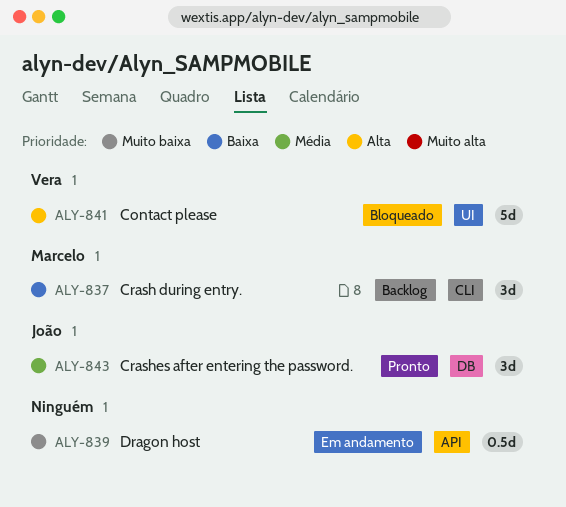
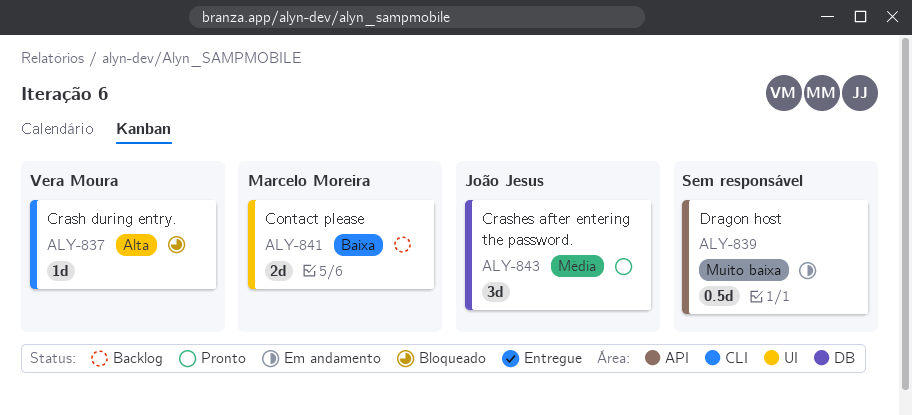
ALY-837, status: Backlog -> Bloqueado
ALY-837, owner: Marcelo Moreira -> Vera Moura
ALY-837, priority: Baixa -> Alta
ALY-837, estimate: 3d -> 1d
ALY-841, status: Bloqueado -> Backlog
ALY-841, owner: Vera Moura -> Marcelo Moreira
ALY-841, priority: Alta -> Baixa
ALY-841, estimate: 5d -> 2d

